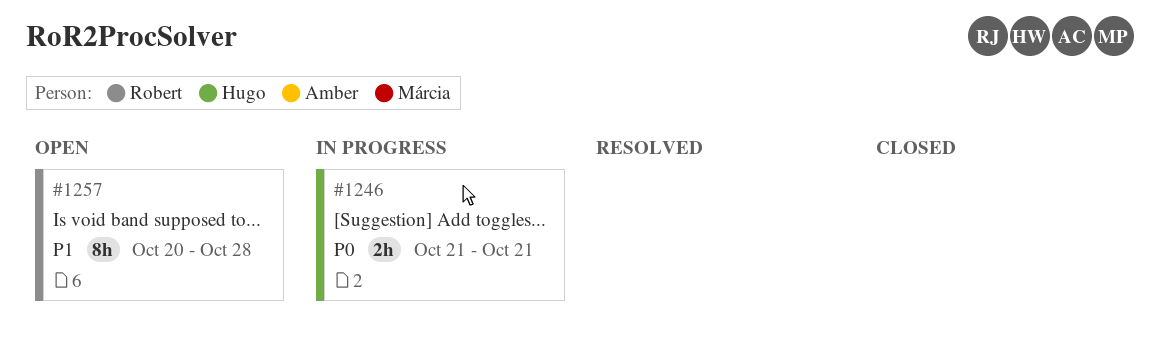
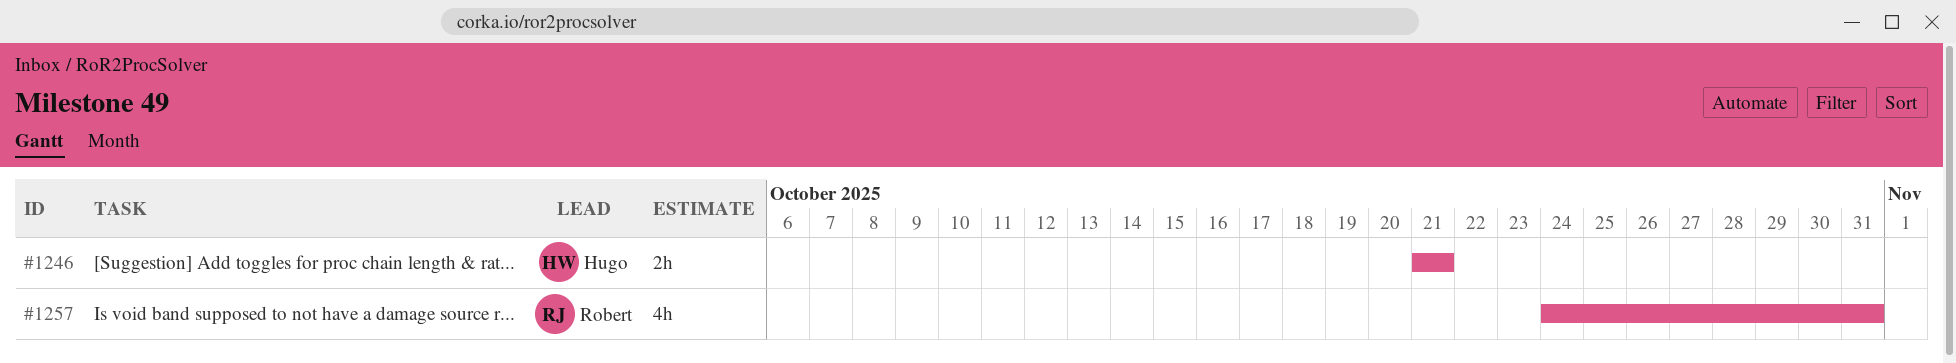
#1257, estimate: 8h -> 4h
#1257, start: Oct 20 -> Oct 24
#1257, due: Oct 28 -> Oct 31

